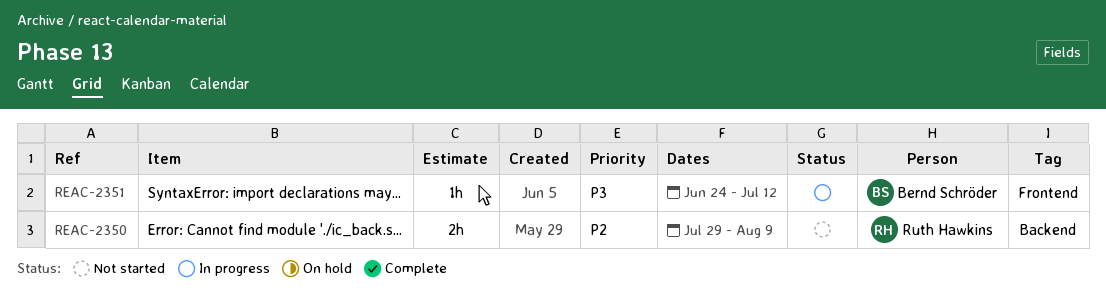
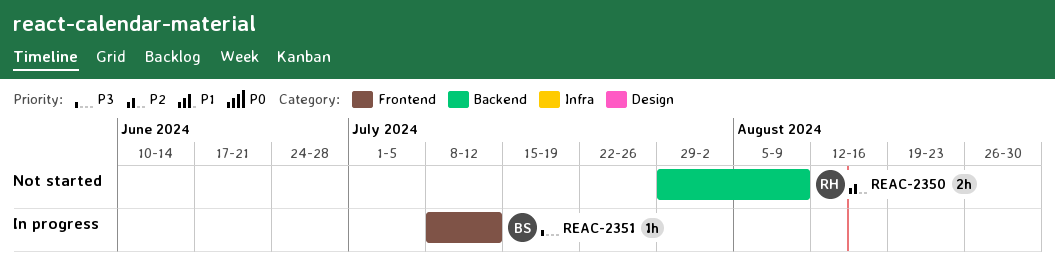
REAC-2351, start: Jun 24 -> Jul 8

